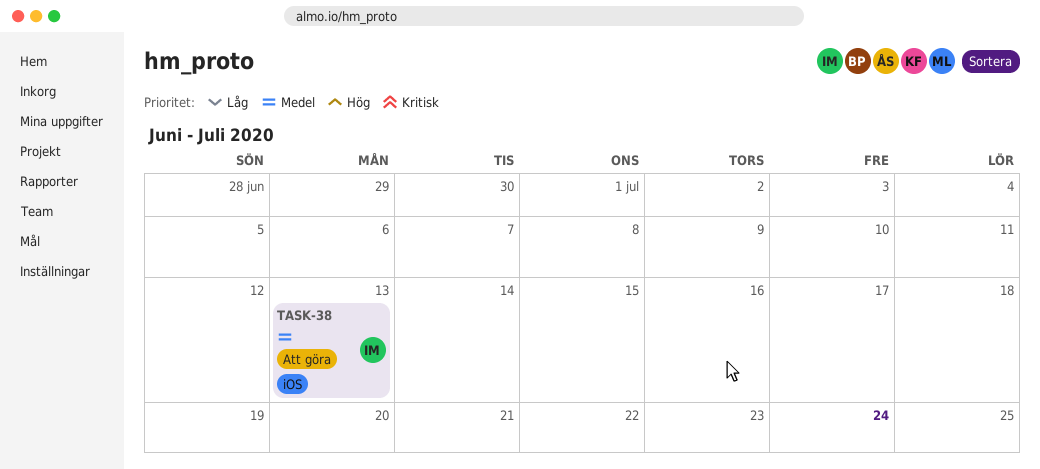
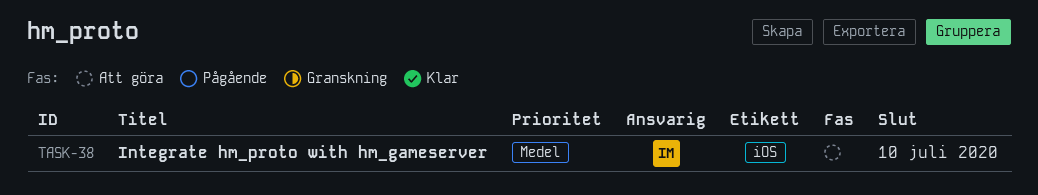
TASK-38, due: Jul 13 -> Jul 10

